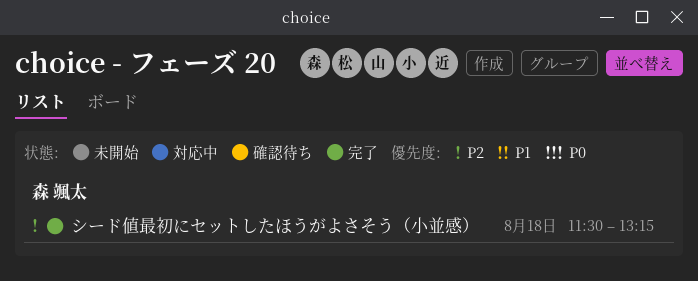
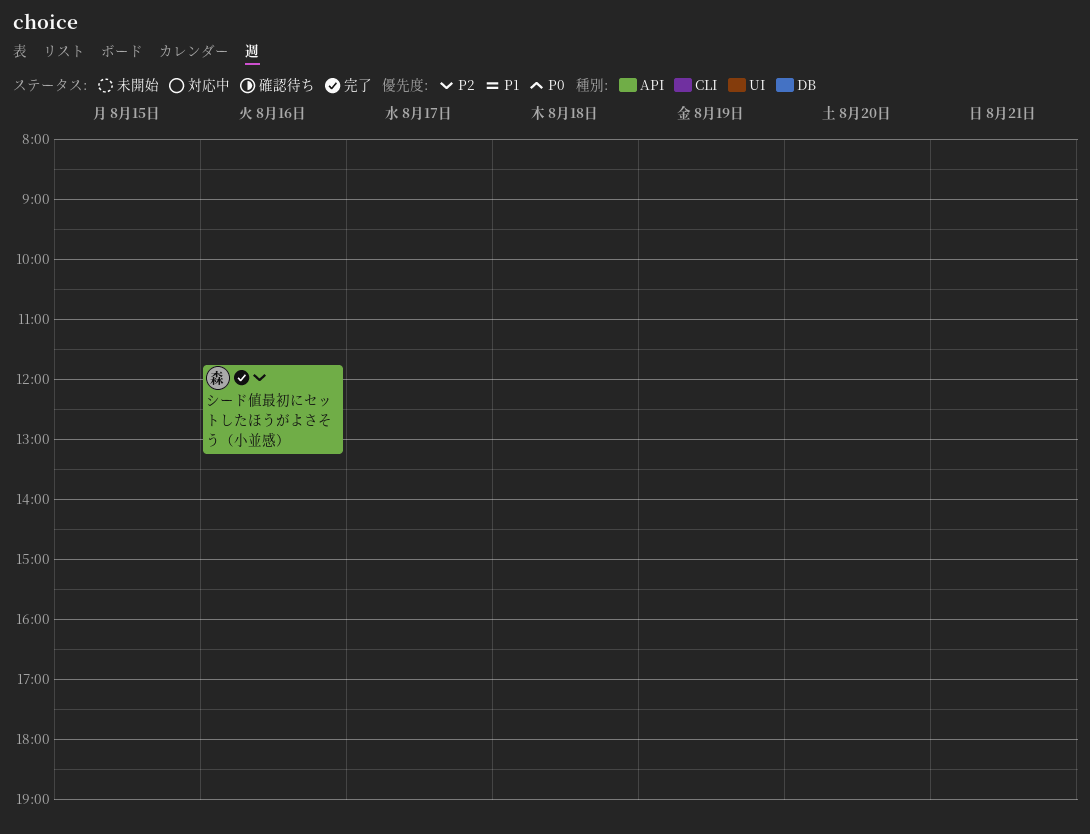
シード値最初にセットしたほうがよさそう（小並感）, day: Aug 18 -> Aug 16
シード値最初にセットしたほうがよさそう（小並感）, begins: 11:30 -> 11:45

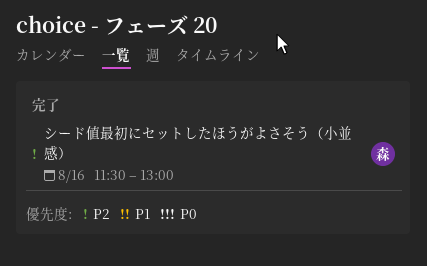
シード値最初にセットしたほうがよさそう（小並感）, begins: 11:45 -> 11:30
シード値最初にセットしたほうがよさそう（小並感）, ends: 13:15 -> 13:00

